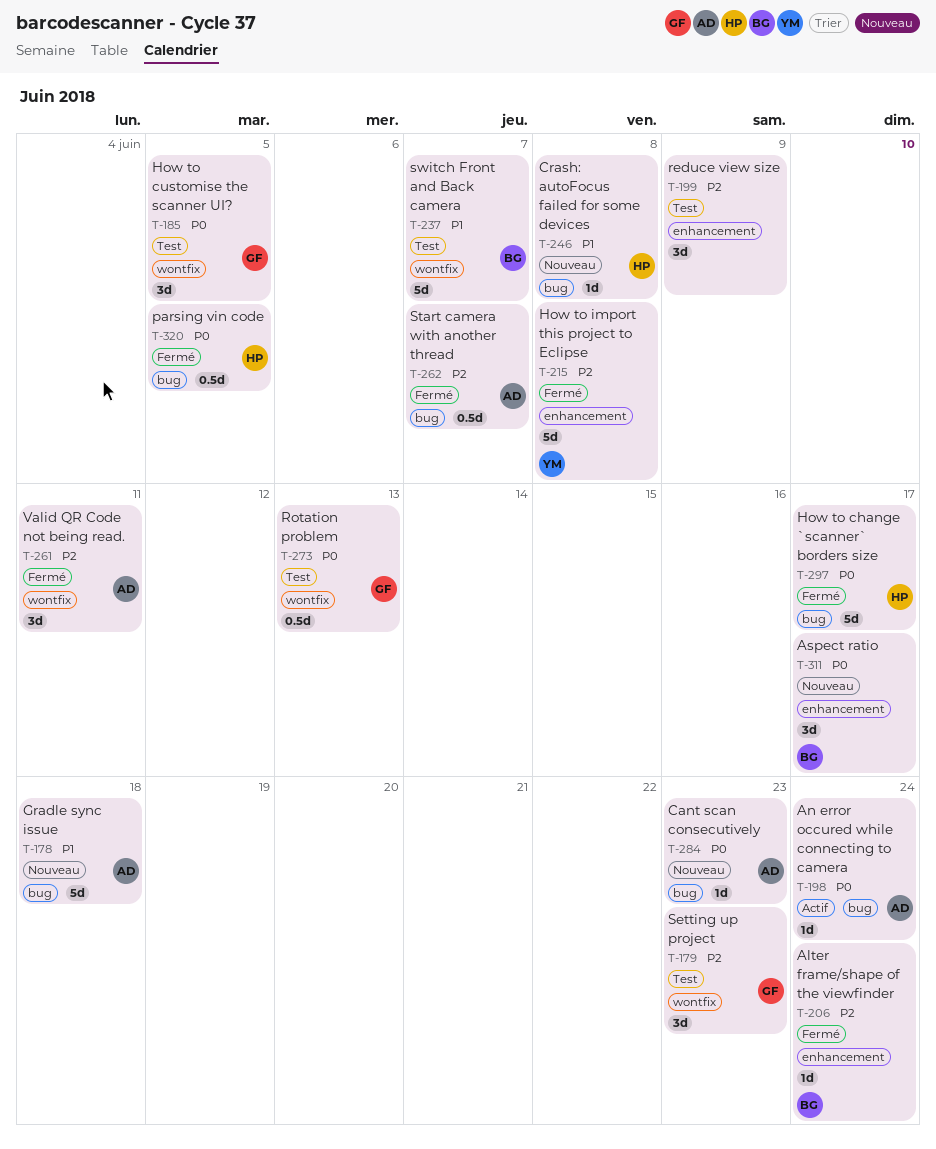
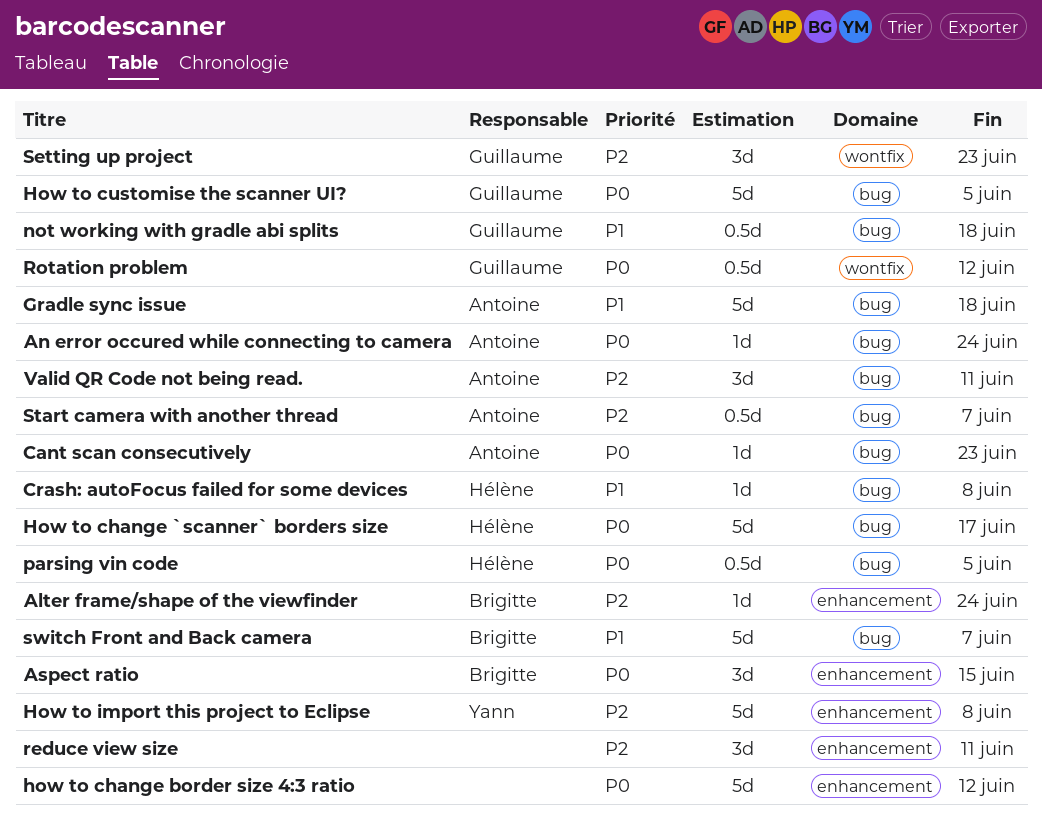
Aspect ratio, due: Jun 17 -> Jun 15
how to change border size 4:3 ratio: none -> present
How to customise the scanner UI?, label: wontfix -> bug
How to customise the scanner UI?, estimate: 3d -> 5d
not working with gradle abi splits: none -> present
reduce view size, due: Jun 9 -> Jun 11
Rotation problem, due: Jun 13 -> Jun 12
switch Front and Back camera, label: wontfix -> bug
Valid QR Code not being read., label: wontfix -> bug

